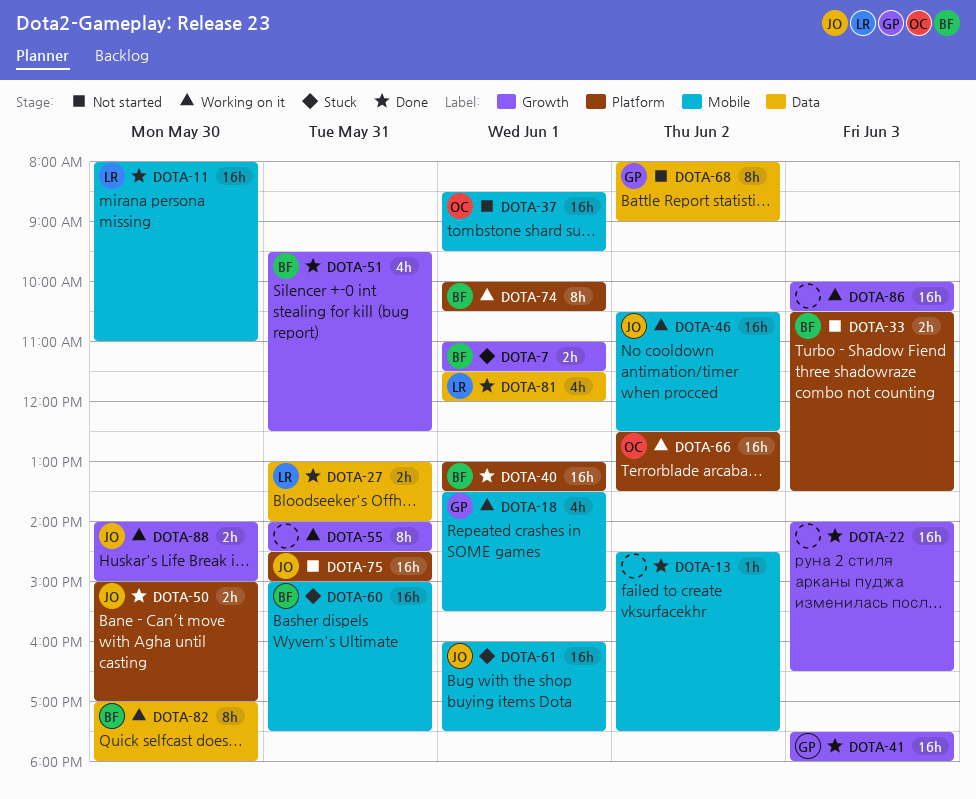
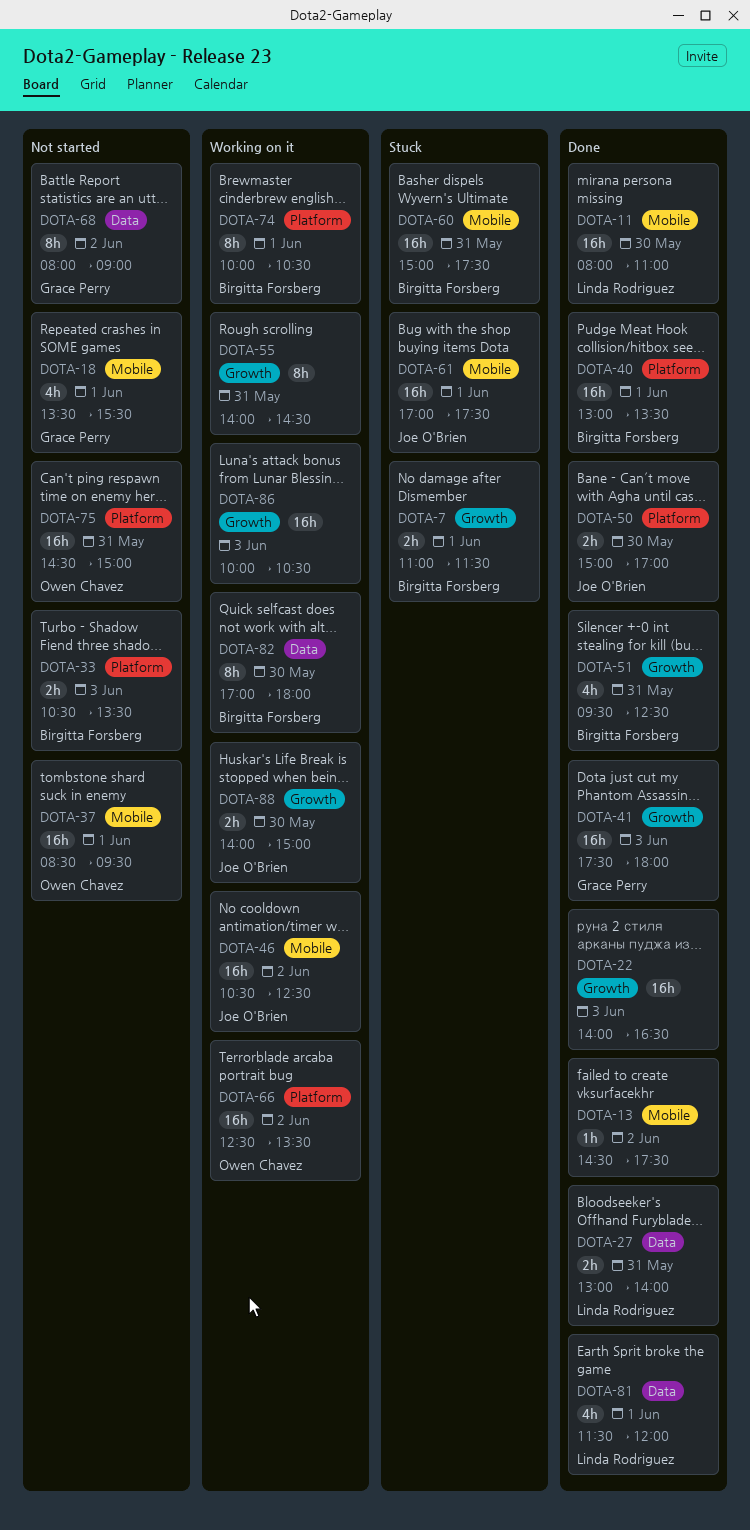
DOTA-18, status: Working on it -> Not started
DOTA-61, begins: 16:00 -> 17:00
DOTA-75, owner: Joe O'Brien -> Owen Chavez

